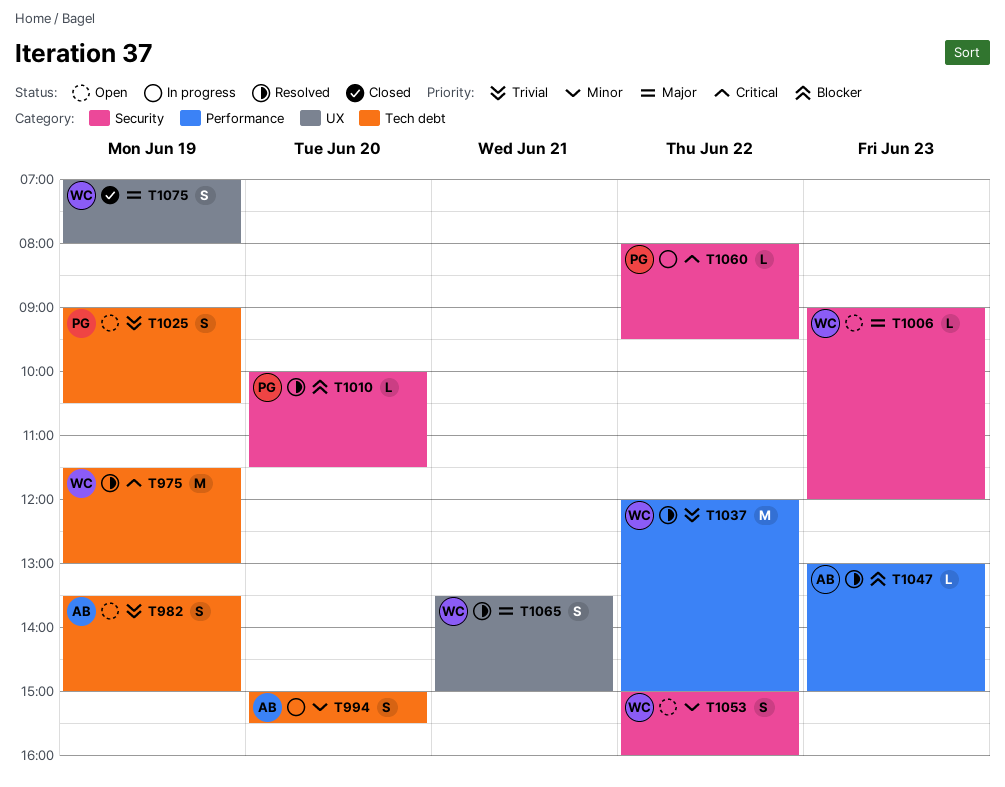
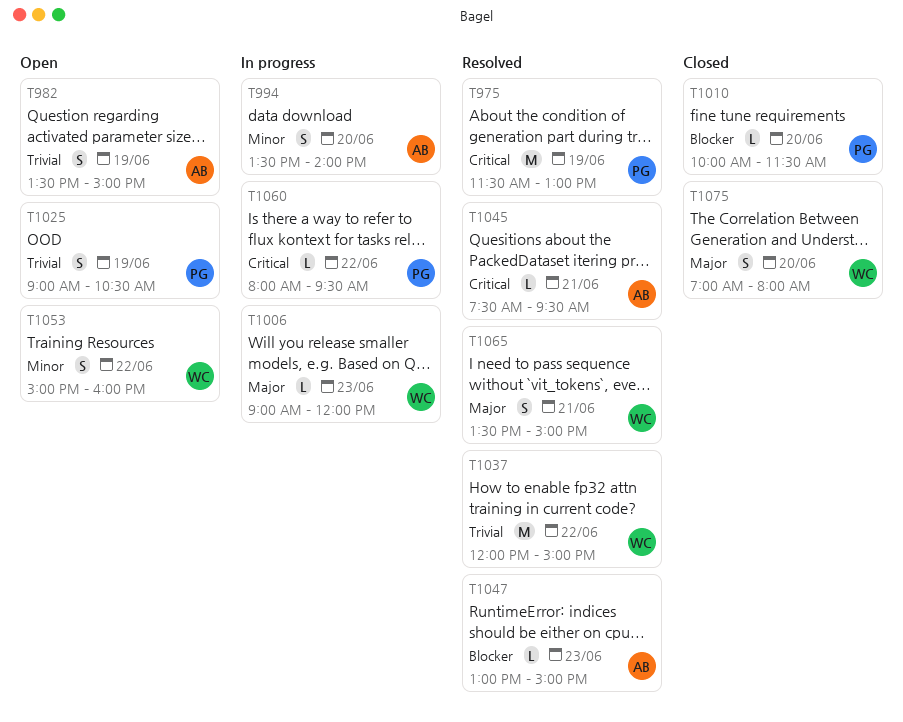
T975, owner: WC -> PG
T994, begins: 15:00 -> 13:30
T994, ends: 15:30 -> 14:00
T1006, status: Open -> In progress
T1010, status: Resolved -> Closed
T1045: none -> present
T1075, day: Jun 19 -> Jun 20

